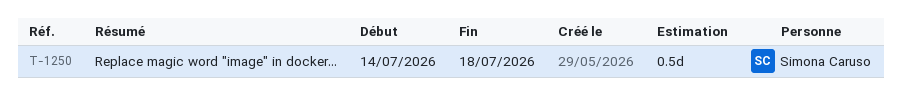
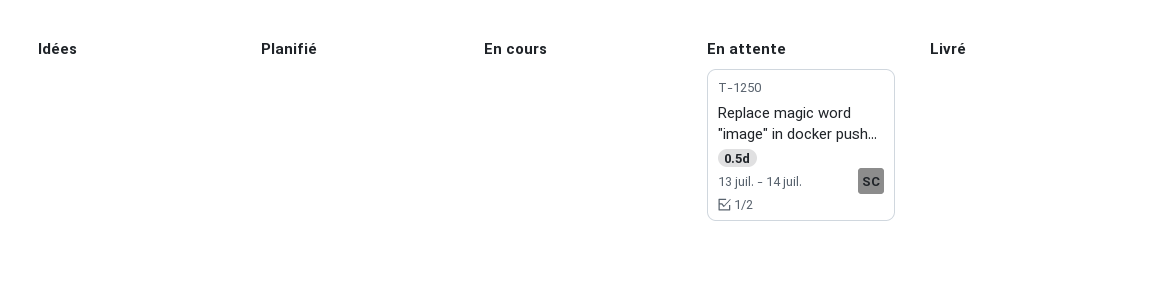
T-1250, start: Jul 14 -> Jul 13
T-1250, due: Jul 18 -> Jul 14

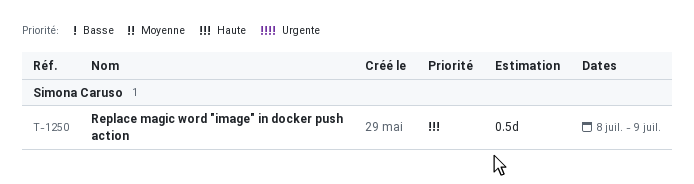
T-1250, start: Jul 13 -> Jul 8
T-1250, due: Jul 14 -> Jul 9

